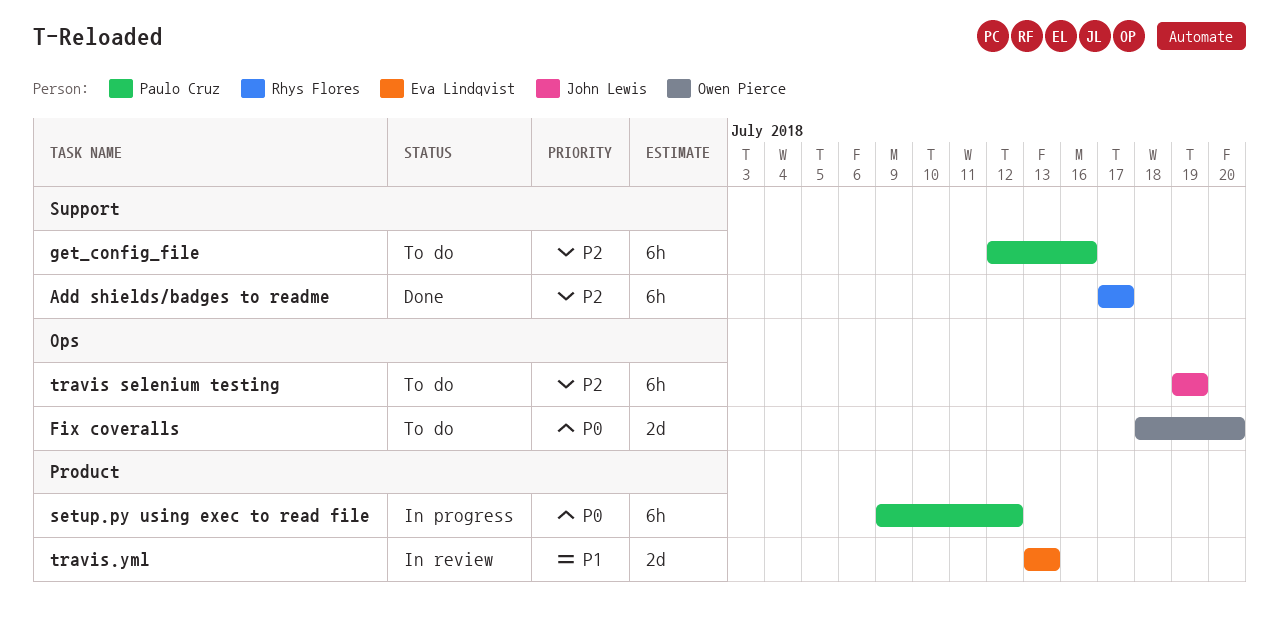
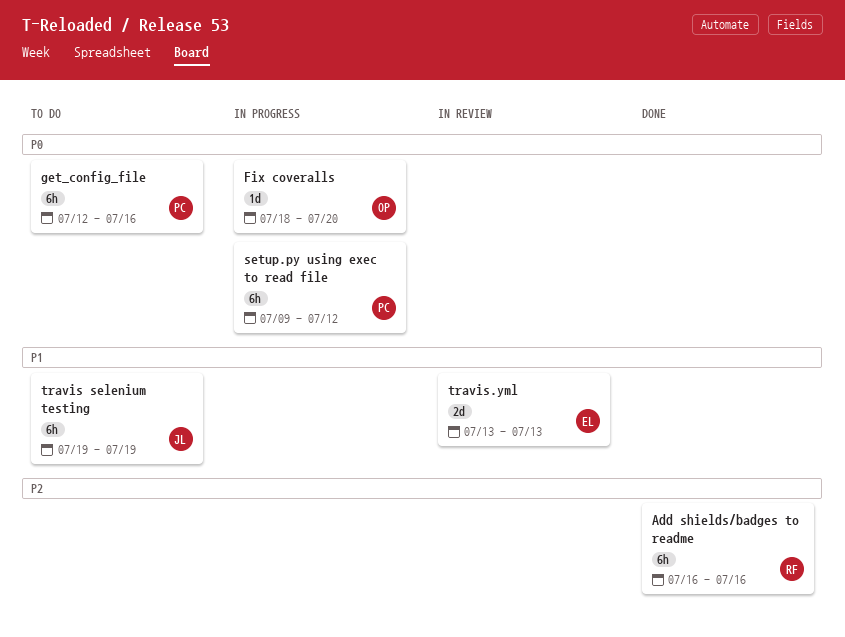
Add shields/badges to readme, start: Jul 17 -> Jul 16
Add shields/badges to readme, due: Jul 17 -> Jul 16
Fix coveralls, status: To do -> In progress
Fix coveralls, estimate: 2d -> 1d
get_config_file, priority: P2 -> P0
travis selenium testing, priority: P2 -> P1

